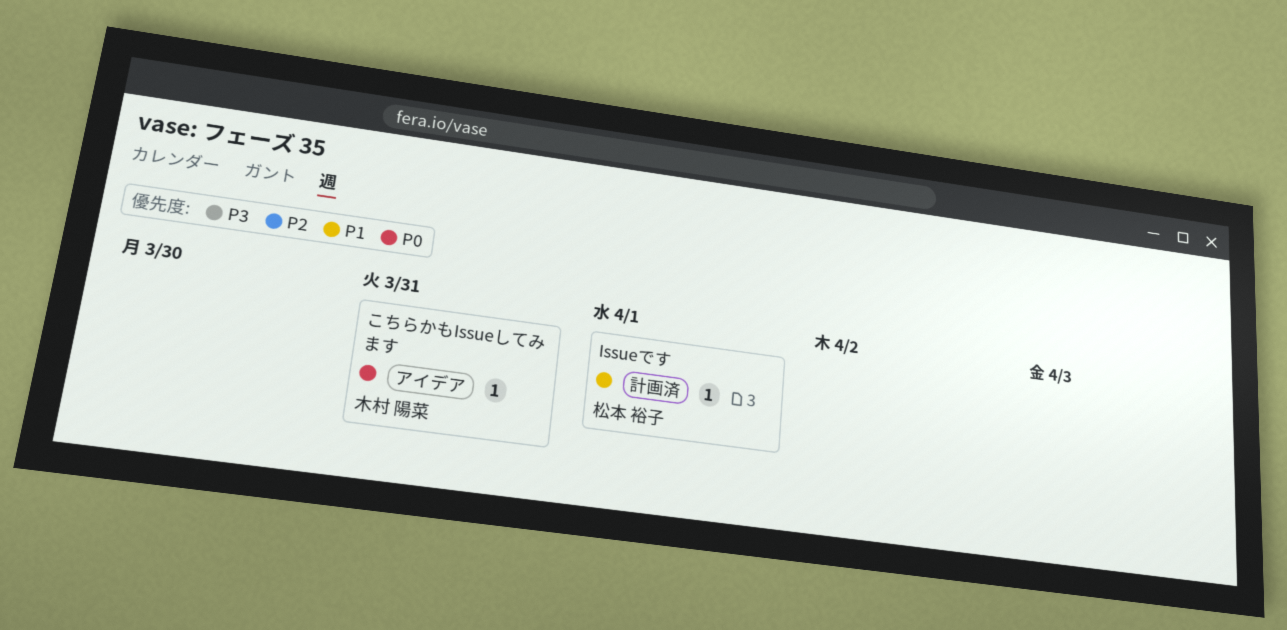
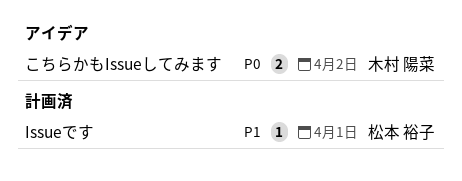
こちらかもIssueしてみます, estimate: 1 -> 2
こちらかもIssueしてみます, due: Mar 31 -> Apr 2

